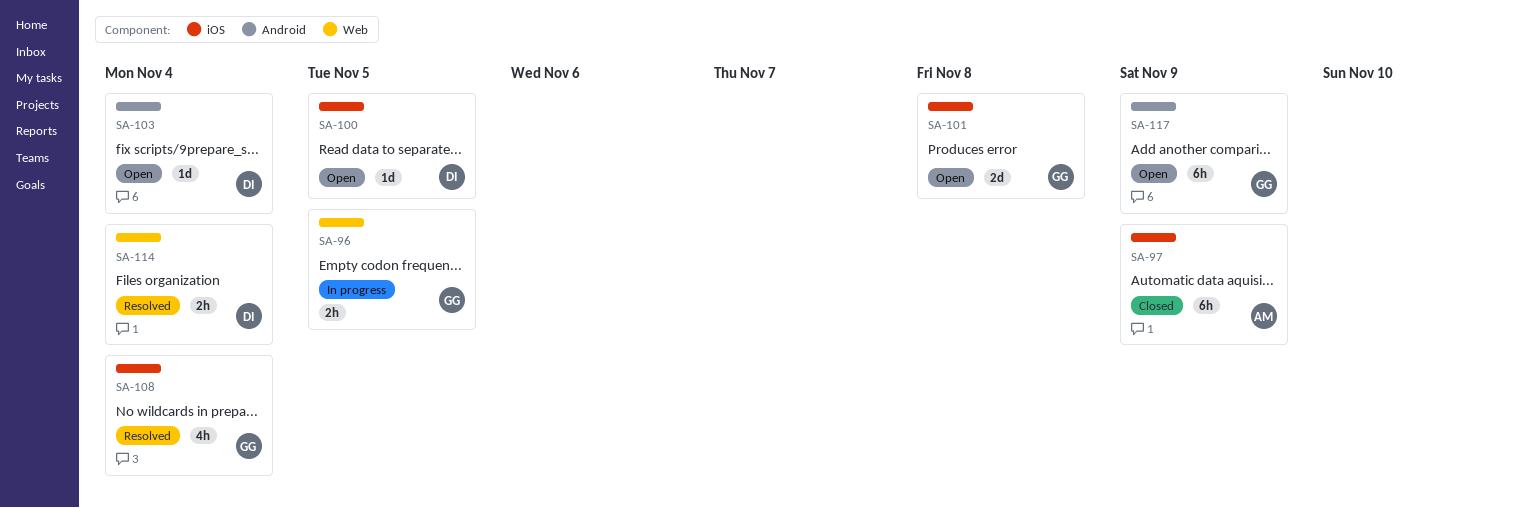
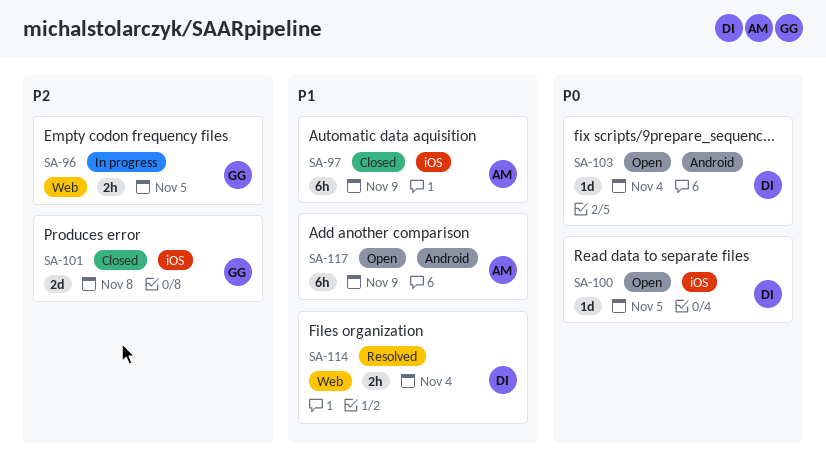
SA-101, status: Open -> Closed
SA-108: present -> none
SA-117, owner: GG -> AM

